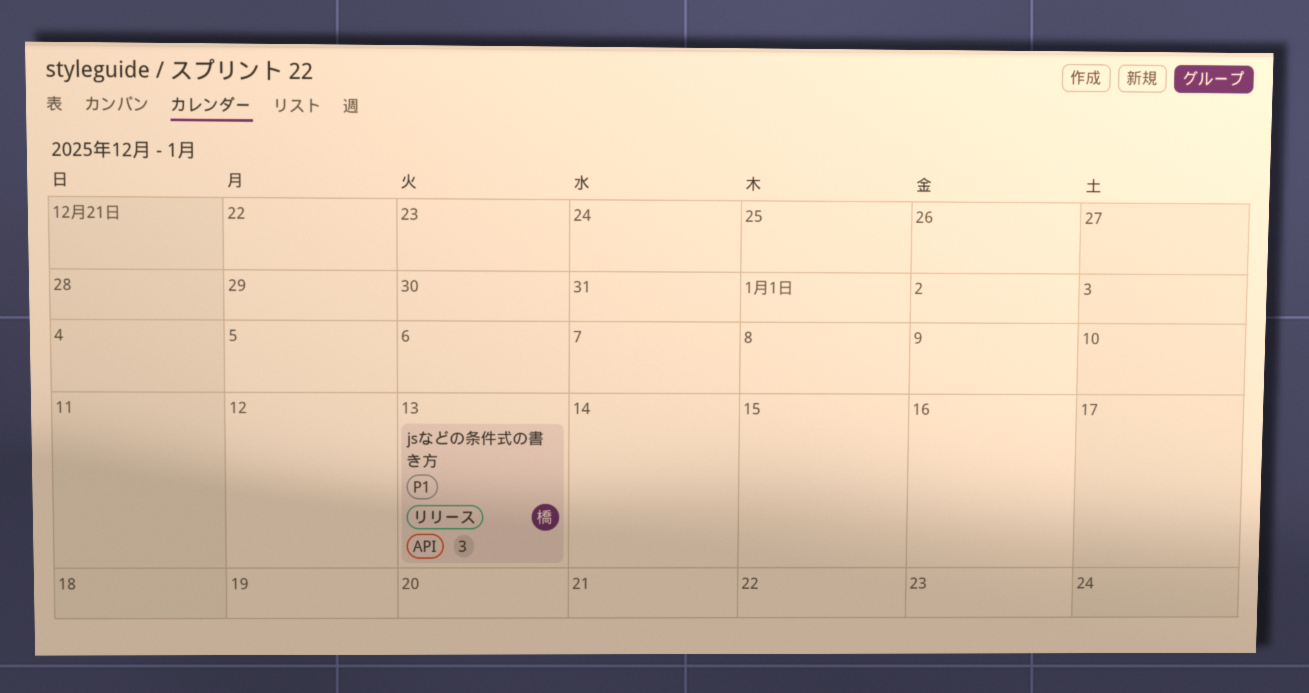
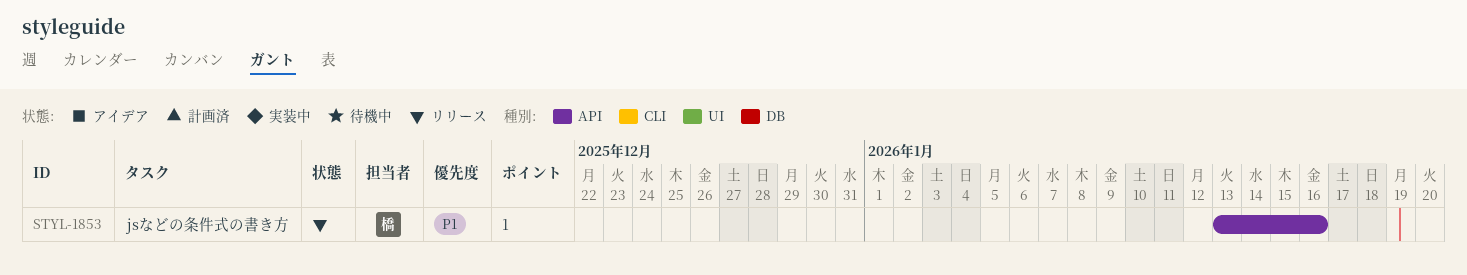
jsなどの条件式の書き方, estimate: 3 -> 1
jsなどの条件式の書き方, due: Jan 13 -> Jan 16

